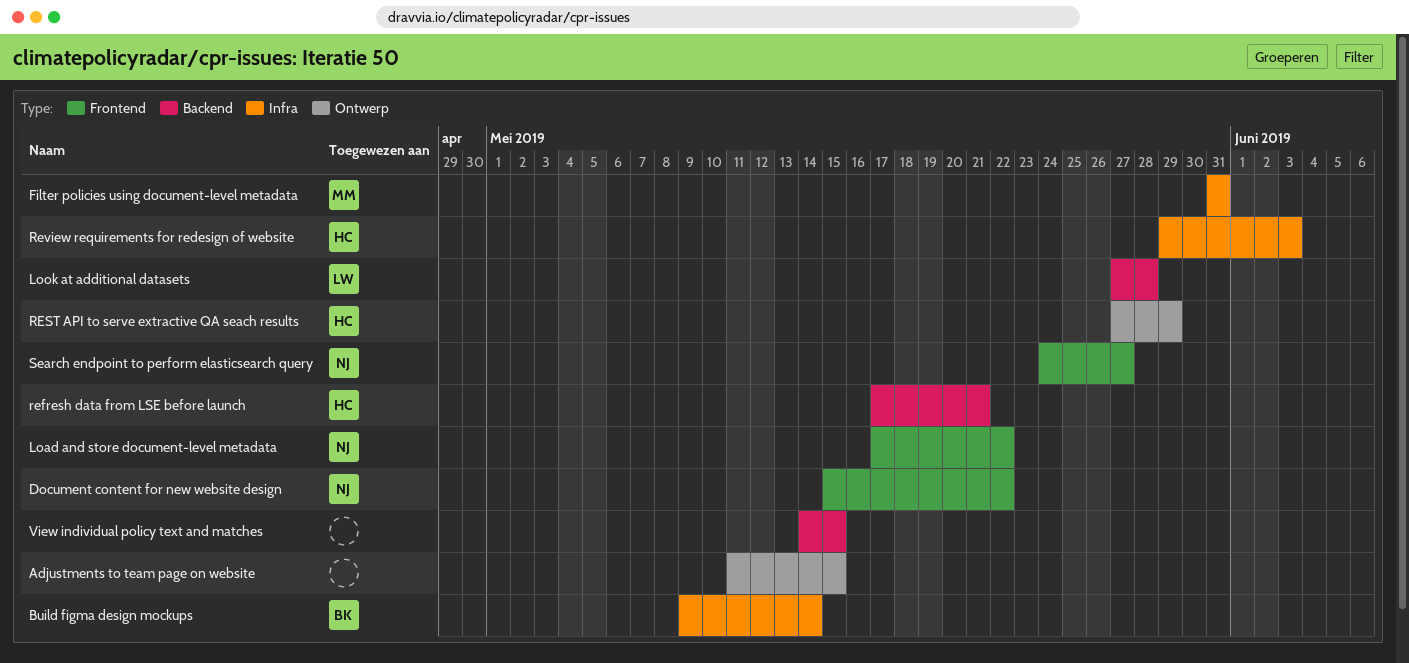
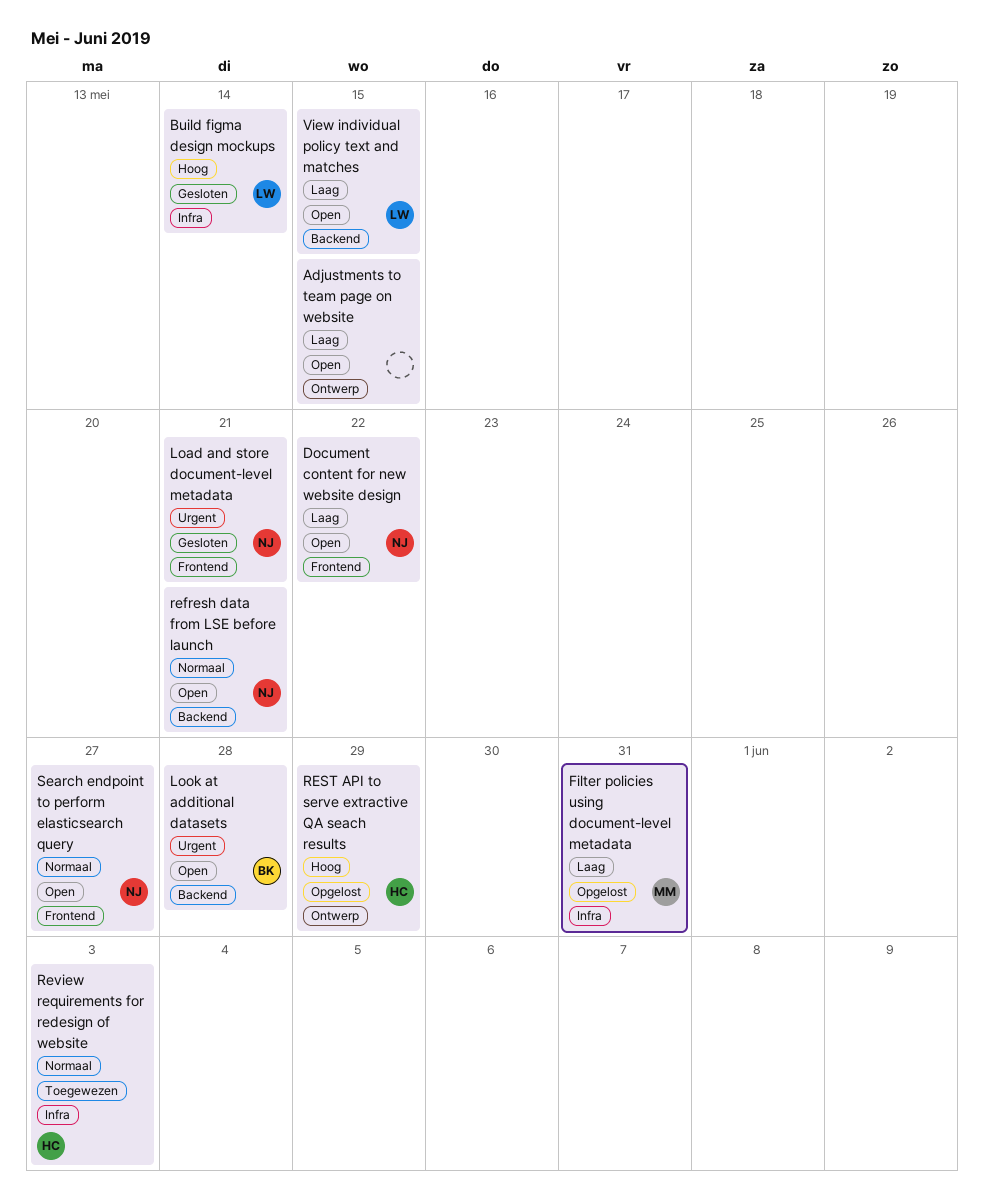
Build figma design mockups, owner: BK -> LW
Load and store document-level metadata, due: May 22 -> May 21
Look at additional datasets, owner: LW -> BK
refresh data from LSE before launch, owner: HC -> NJ
View individual policy text and matches, owner: none -> LW

